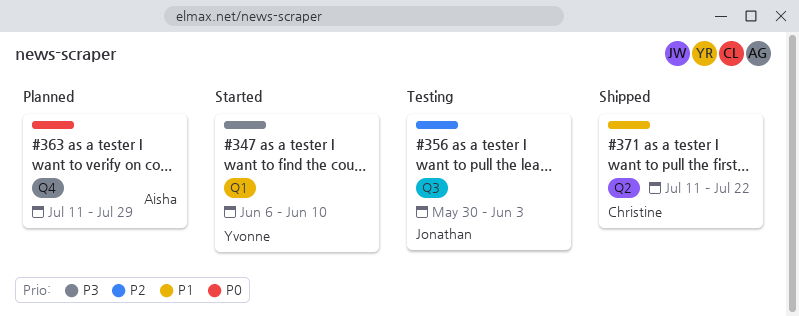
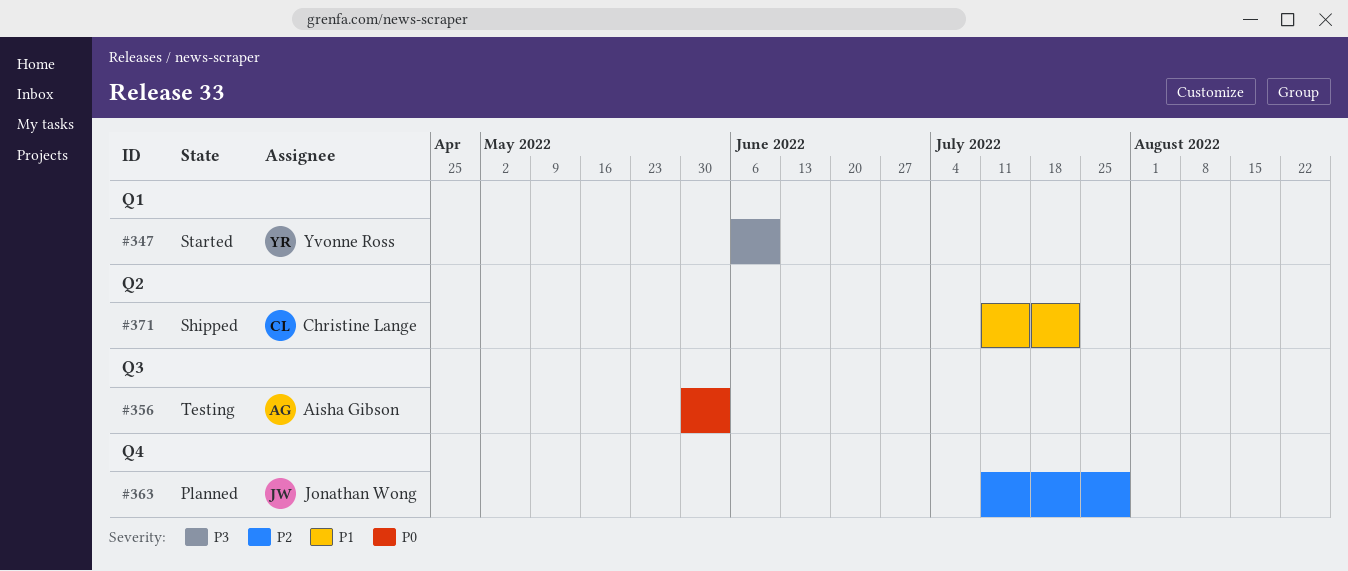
#356, owner: Jonathan Wong -> Aisha Gibson
#356, priority: P2 -> P0
#363, owner: Aisha Gibson -> Jonathan Wong
#363, priority: P0 -> P2

